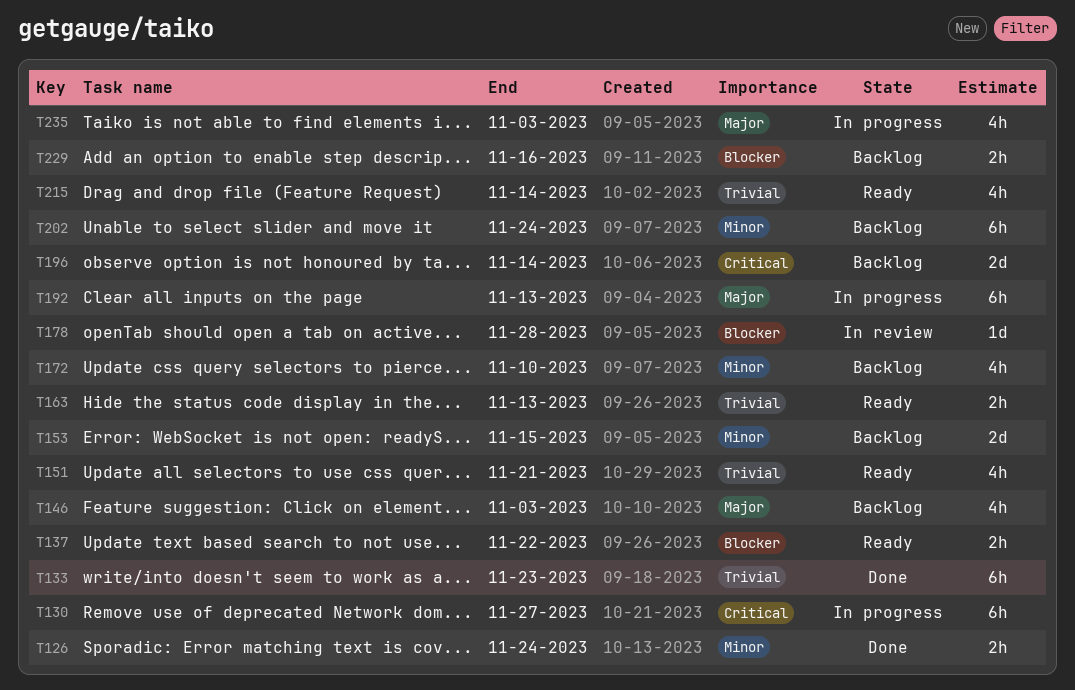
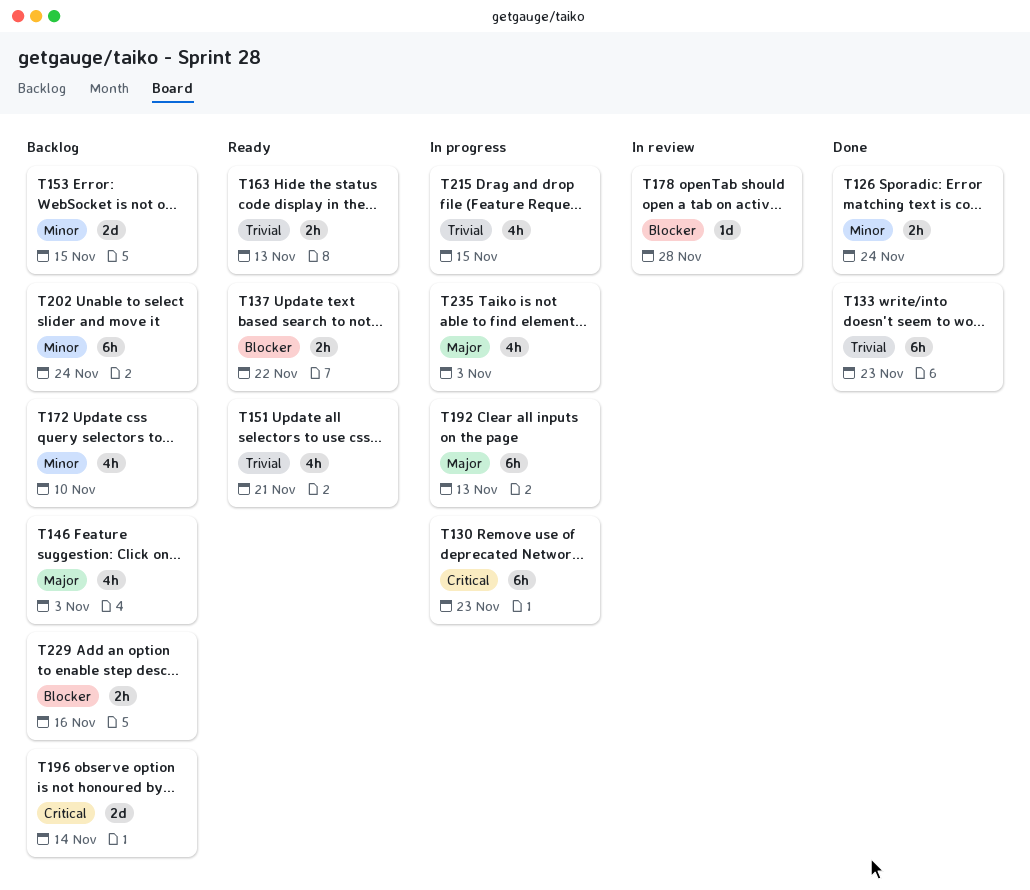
T130, due: Nov 27 -> Nov 23
T215, status: Ready -> In progress
T215, due: Nov 14 -> Nov 15

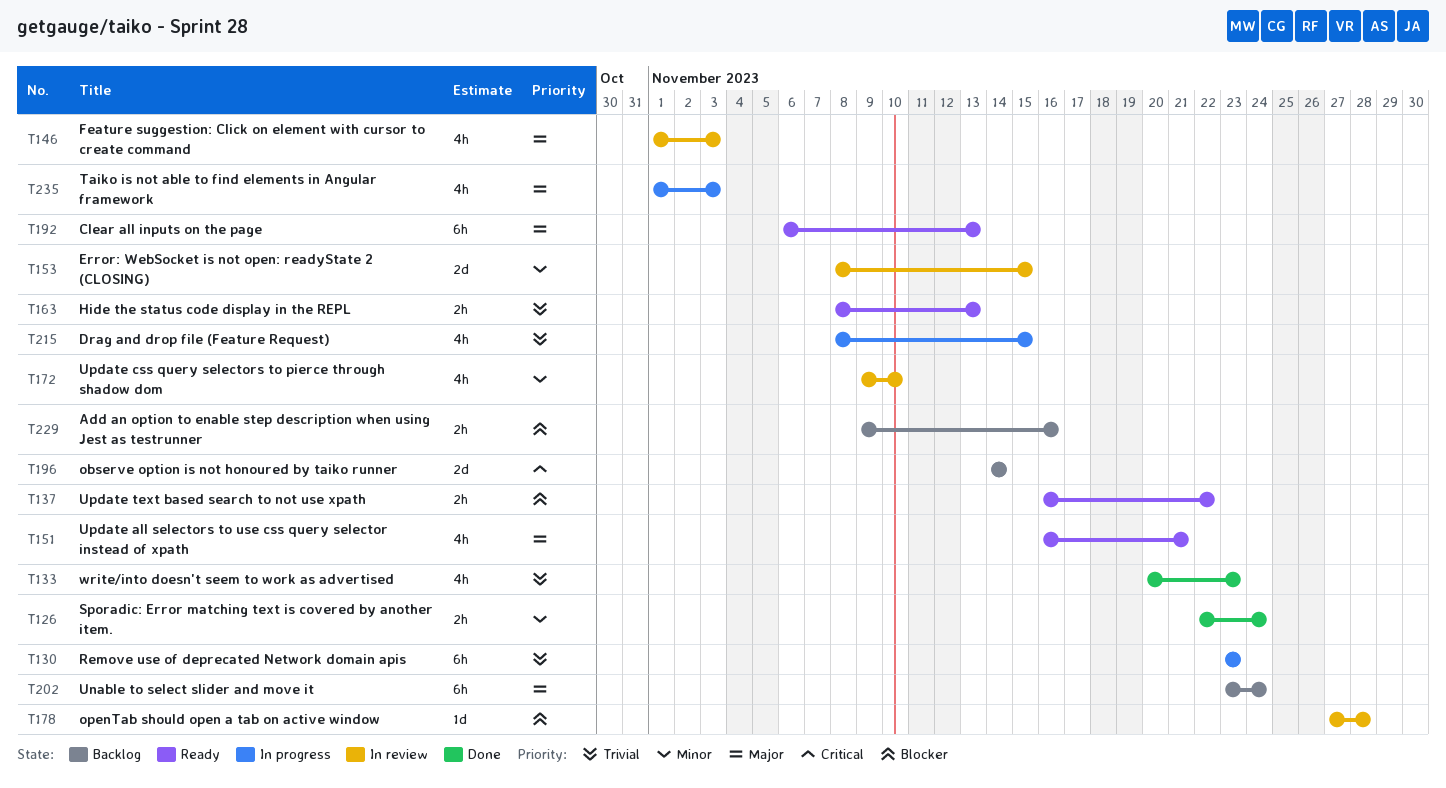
T130, priority: Critical -> Trivial
T133, estimate: 6h -> 4h
T146, status: Backlog -> In review
T151, priority: Trivial -> Major
T153, status: Backlog -> In review
T172, status: Backlog -> In review
T192, status: In progress -> Ready
T202, priority: Minor -> Major

